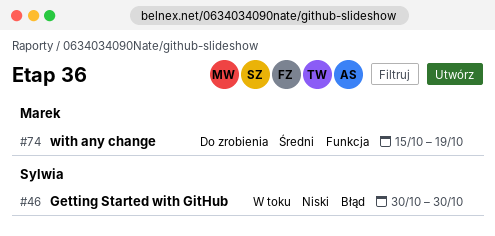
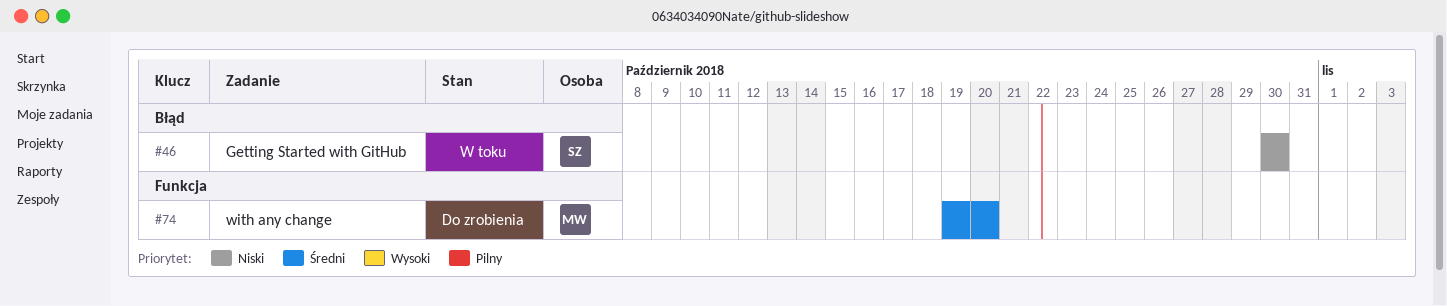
#74, start: Oct 15 -> Oct 19
#74, due: Oct 19 -> Oct 20

